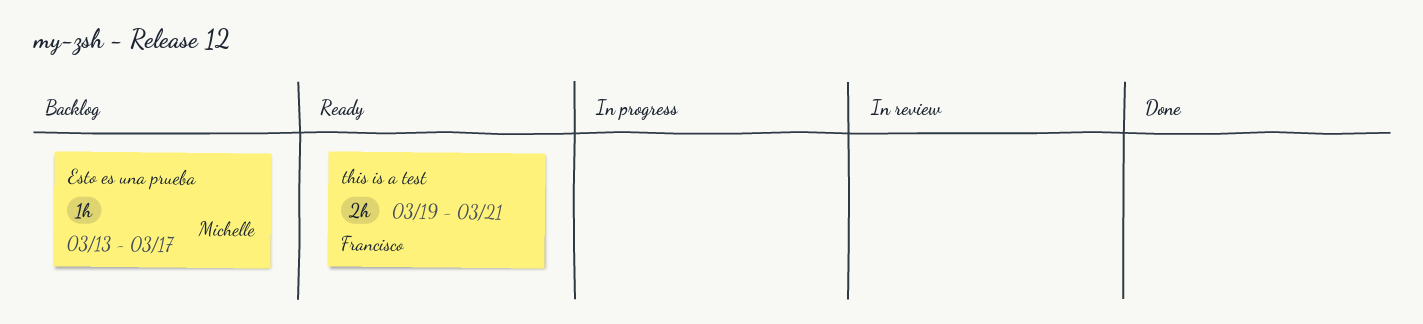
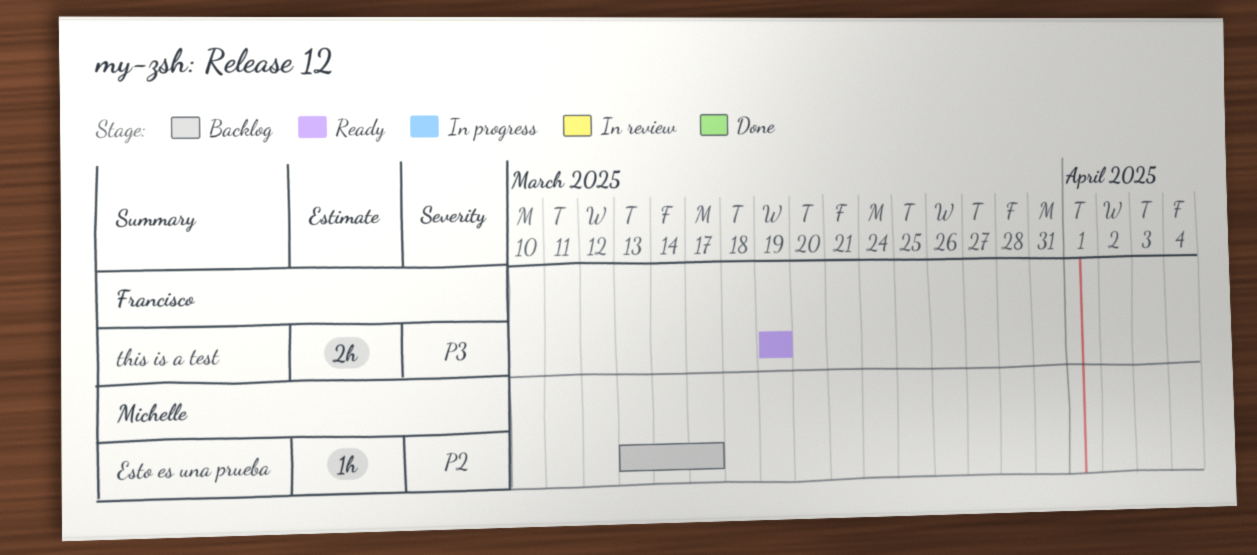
this is a test, due: Mar 21 -> Mar 19

